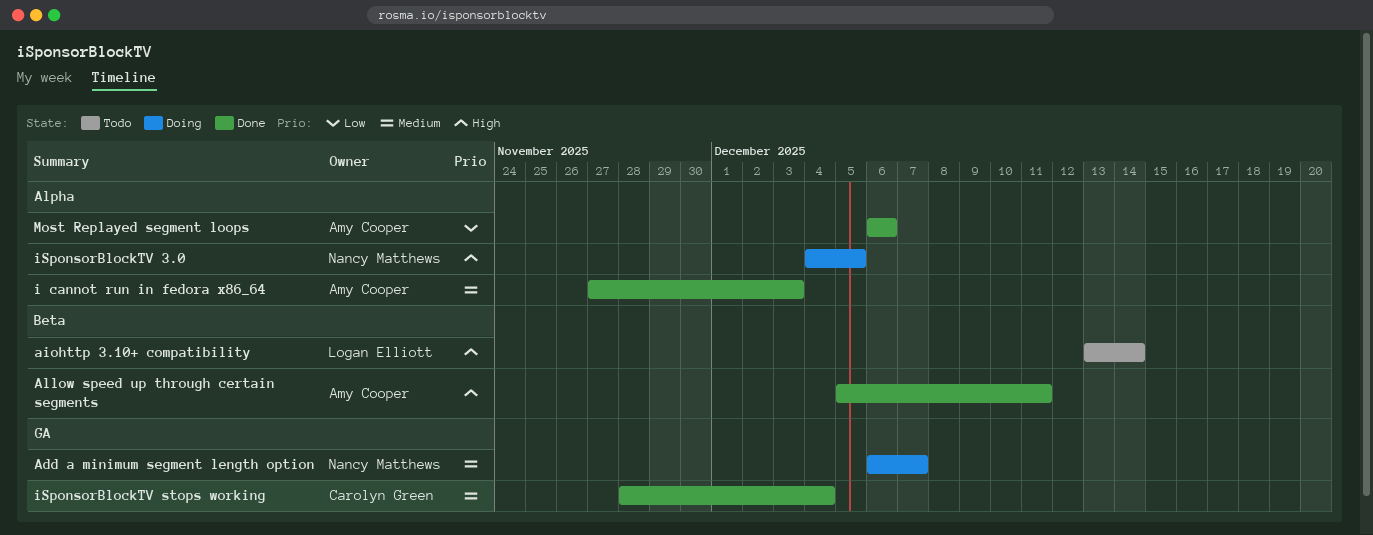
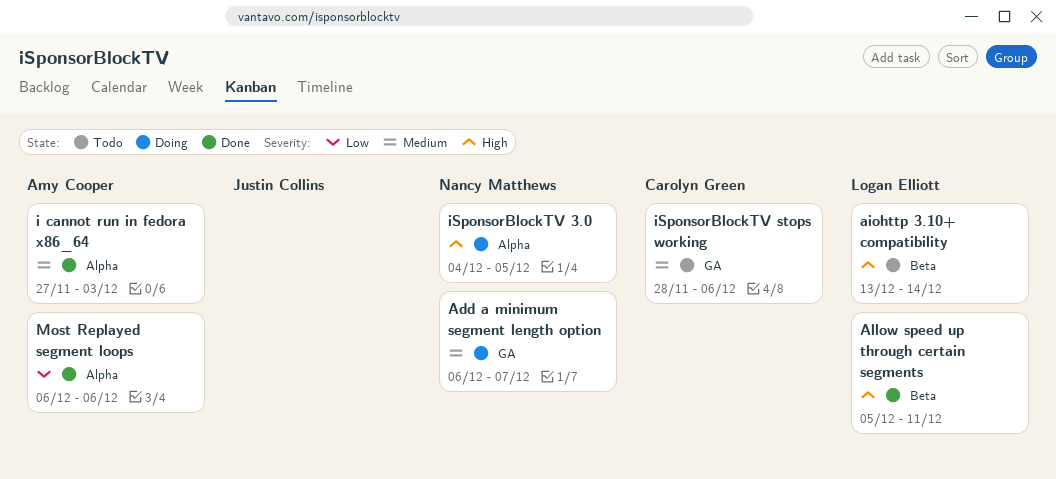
Allow speed up through certain segments, owner: Amy Cooper -> Logan Elliott
iSponsorBlockTV stops working, status: Done -> Todo
iSponsorBlockTV stops working, due: Dec 4 -> Dec 6

